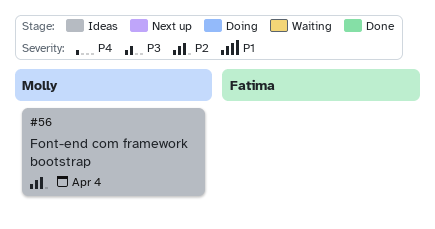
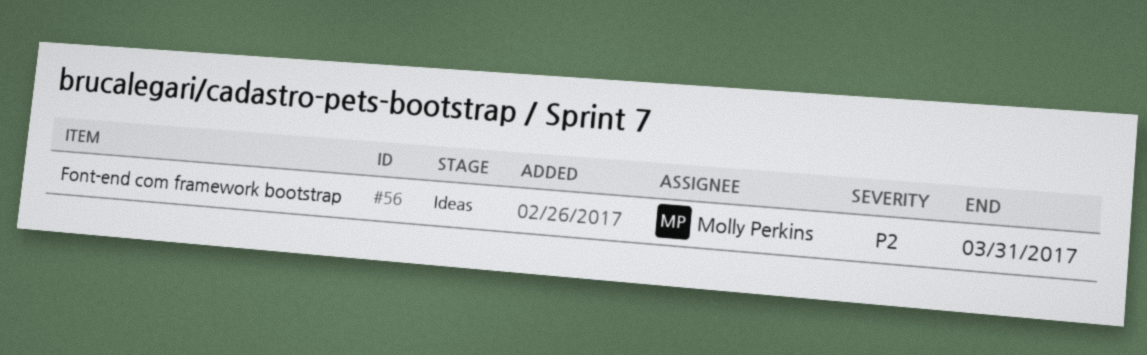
#56, due: Apr 4 -> Mar 31

